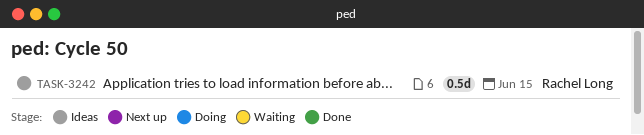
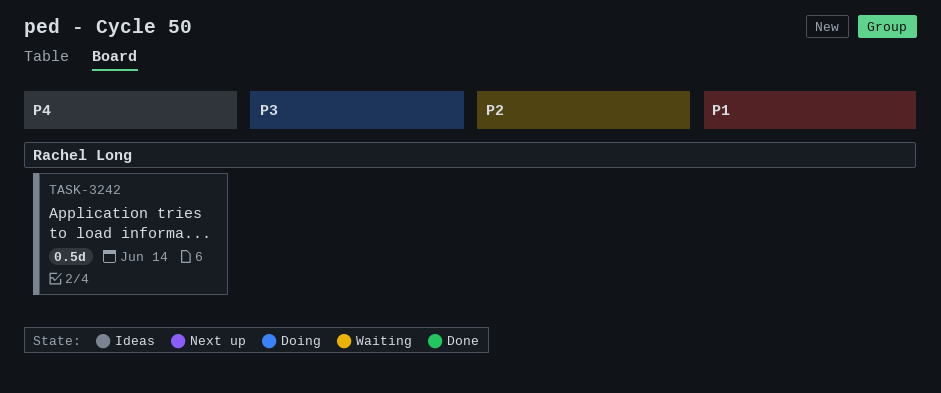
TASK-3242, due: Jun 15 -> Jun 14

